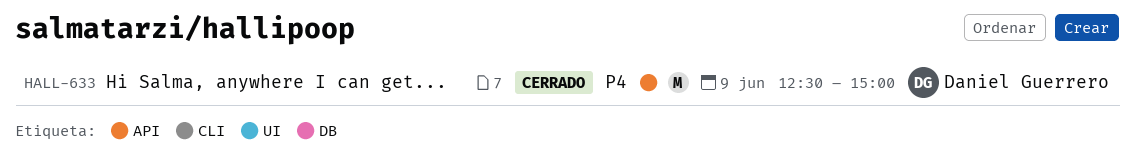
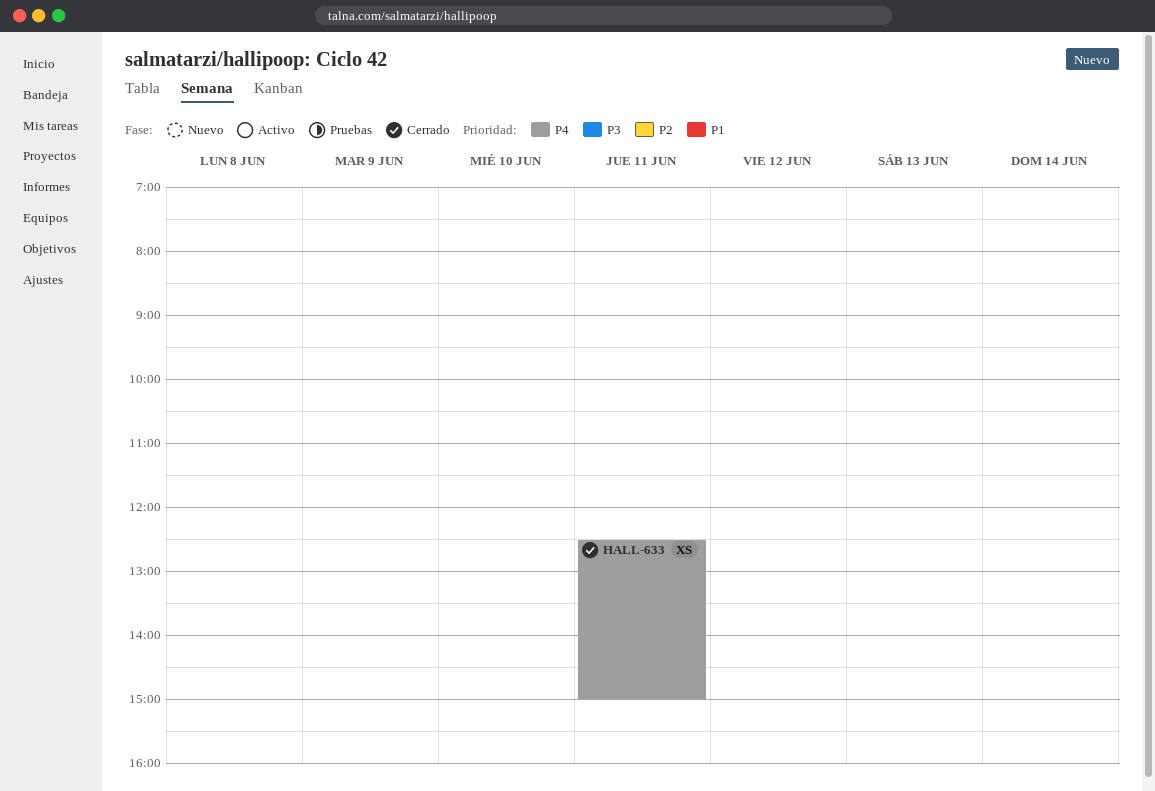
HALL-633, estimate: M -> XS
HALL-633, day: Jun 9 -> Jun 11

